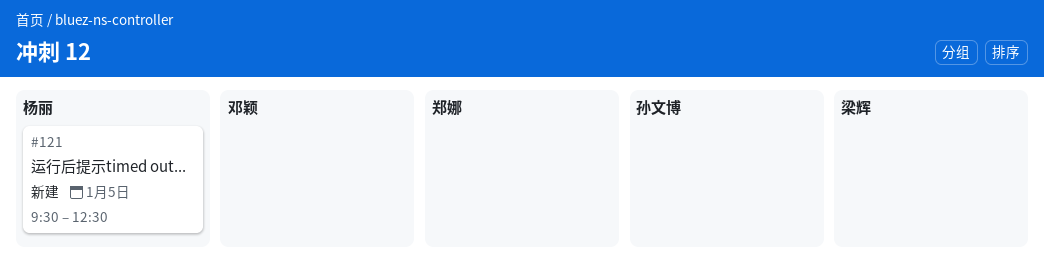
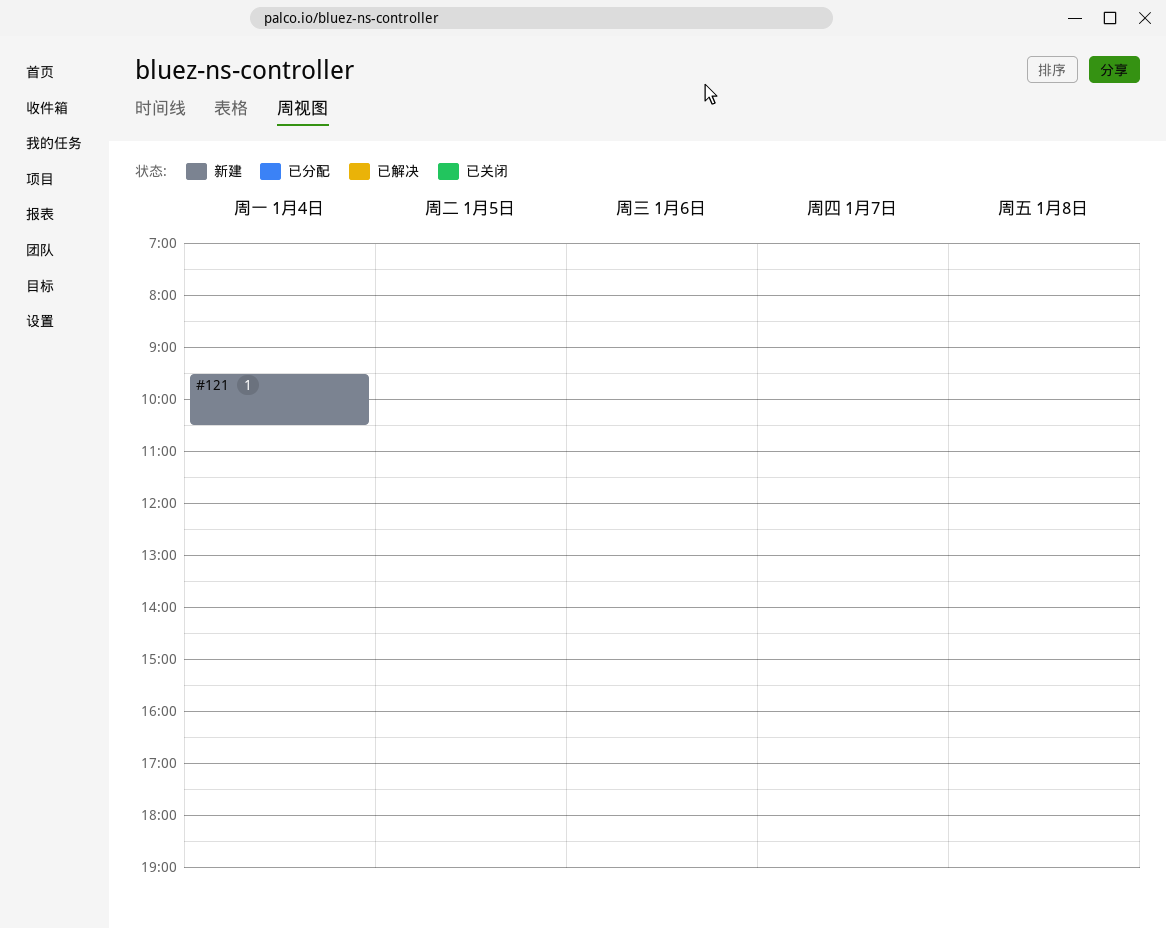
#121, day: Jan 5 -> Jan 4
#121, ends: 12:30 -> 10:30

